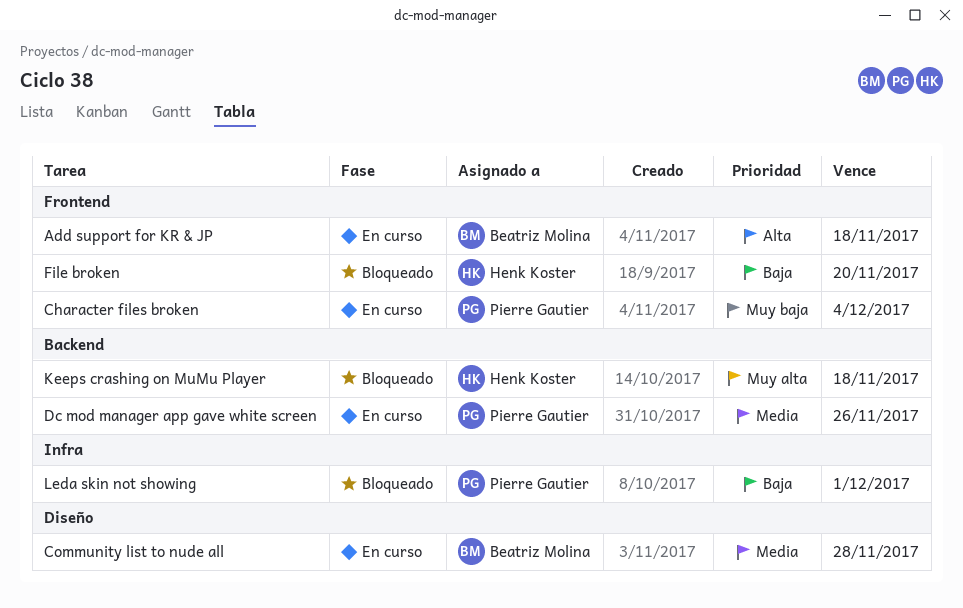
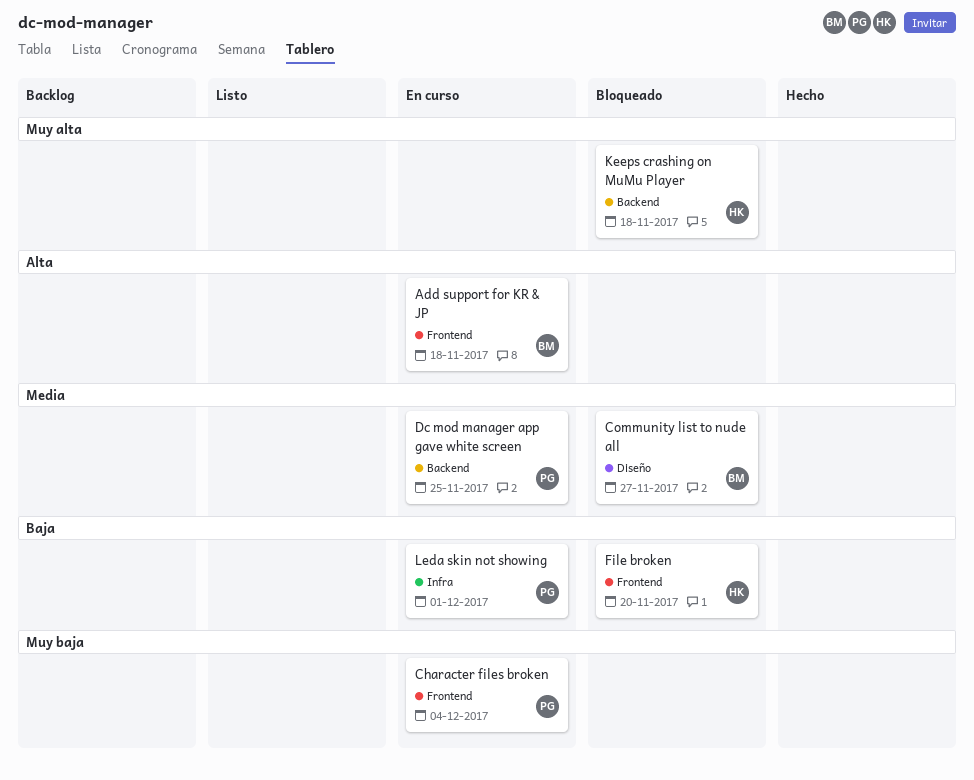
Community list to nude all, status: En curso -> Bloqueado
Community list to nude all, due: Nov 28 -> Nov 27
Dc mod manager app gave white screen, due: Nov 26 -> Nov 25
Leda skin not showing, status: Bloqueado -> En curso

